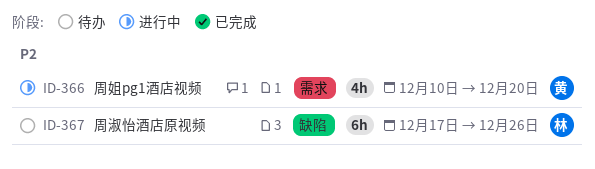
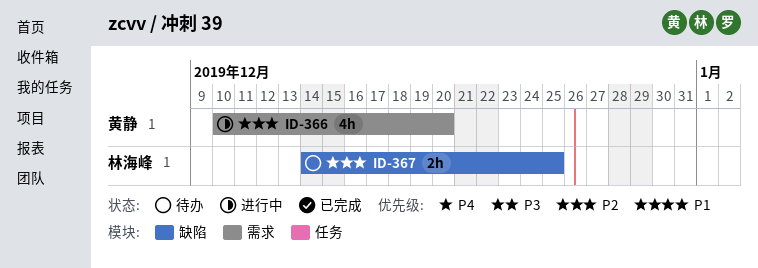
ID-367, estimate: 6h -> 2h
ID-367, start: Dec 17 -> Dec 14
ID-367, due: Dec 26 -> Dec 25

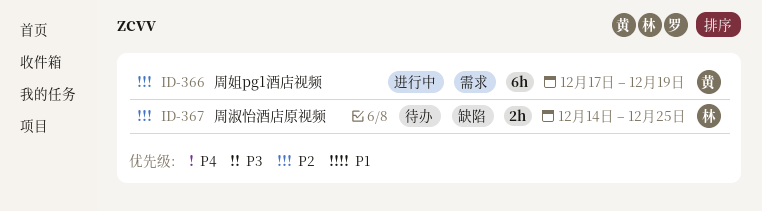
ID-366, estimate: 4h -> 6h
ID-366, start: Dec 10 -> Dec 17
ID-366, due: Dec 20 -> Dec 19

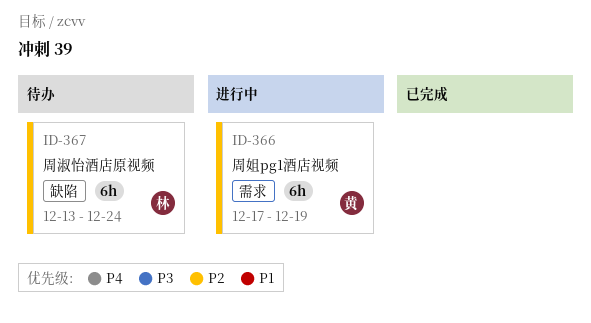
ID-367, estimate: 2h -> 6h
ID-367, start: Dec 14 -> Dec 13
ID-367, due: Dec 25 -> Dec 24

